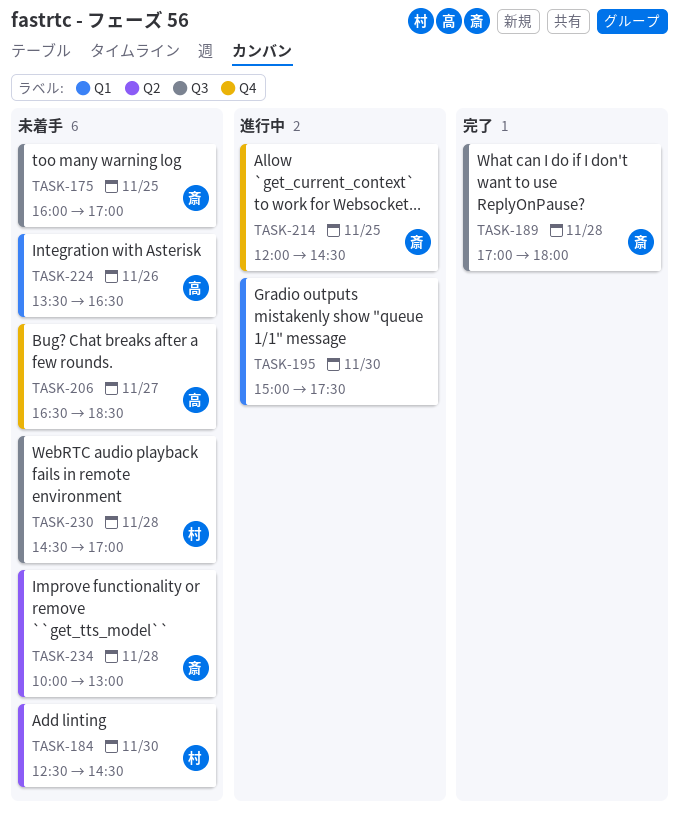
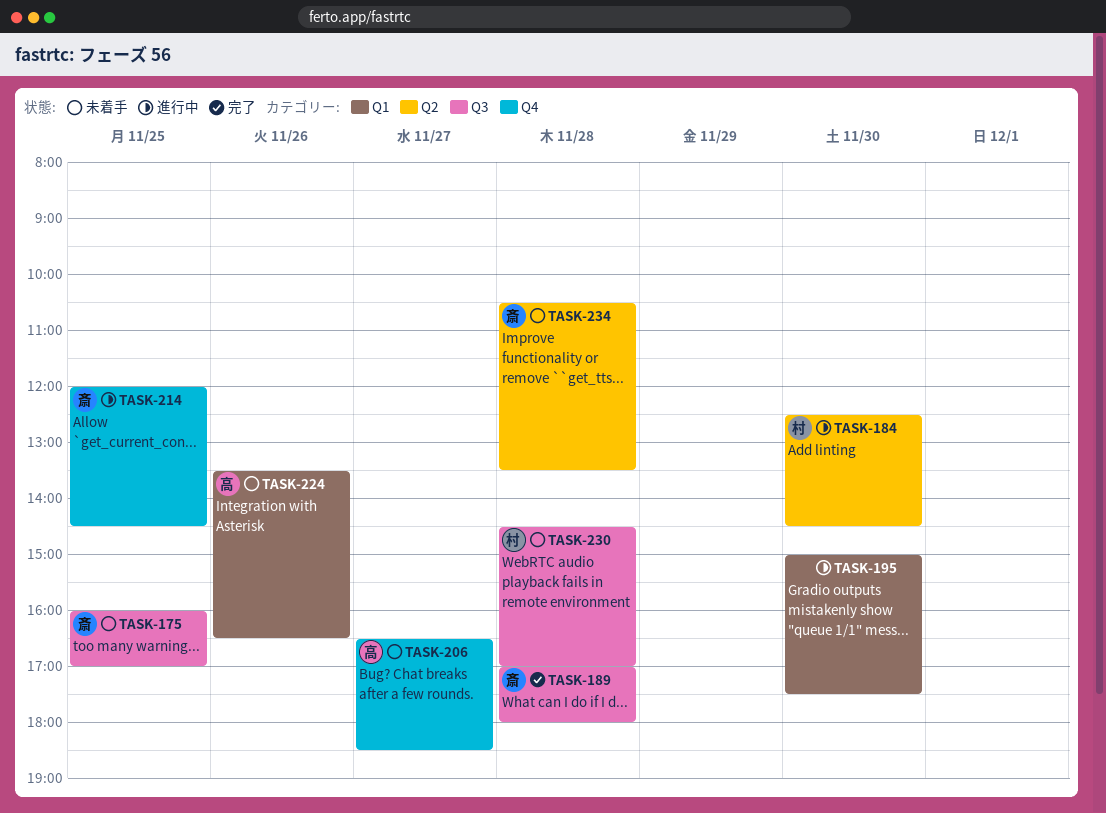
TASK-184, status: 未着手 -> 進行中
TASK-234, begins: 10:00 -> 10:30
TASK-234, ends: 13:00 -> 13:30

